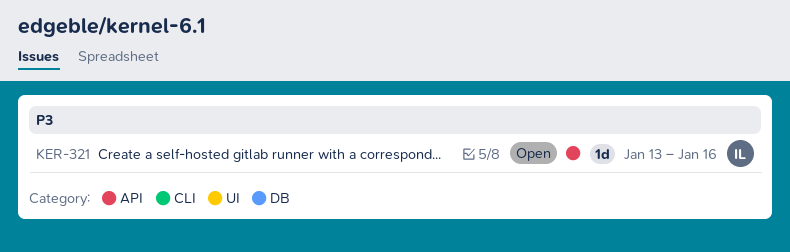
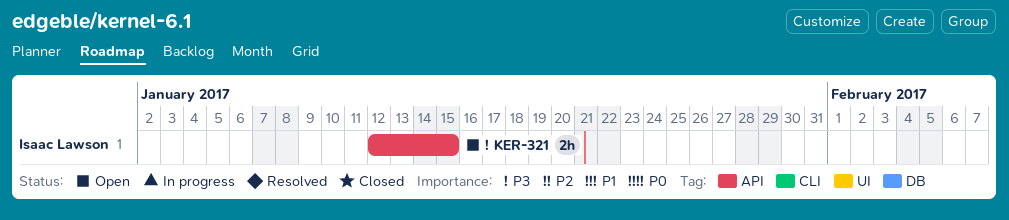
KER-321, estimate: 1d -> 2h
KER-321, start: Jan 13 -> Jan 12
KER-321, due: Jan 16 -> Jan 15

